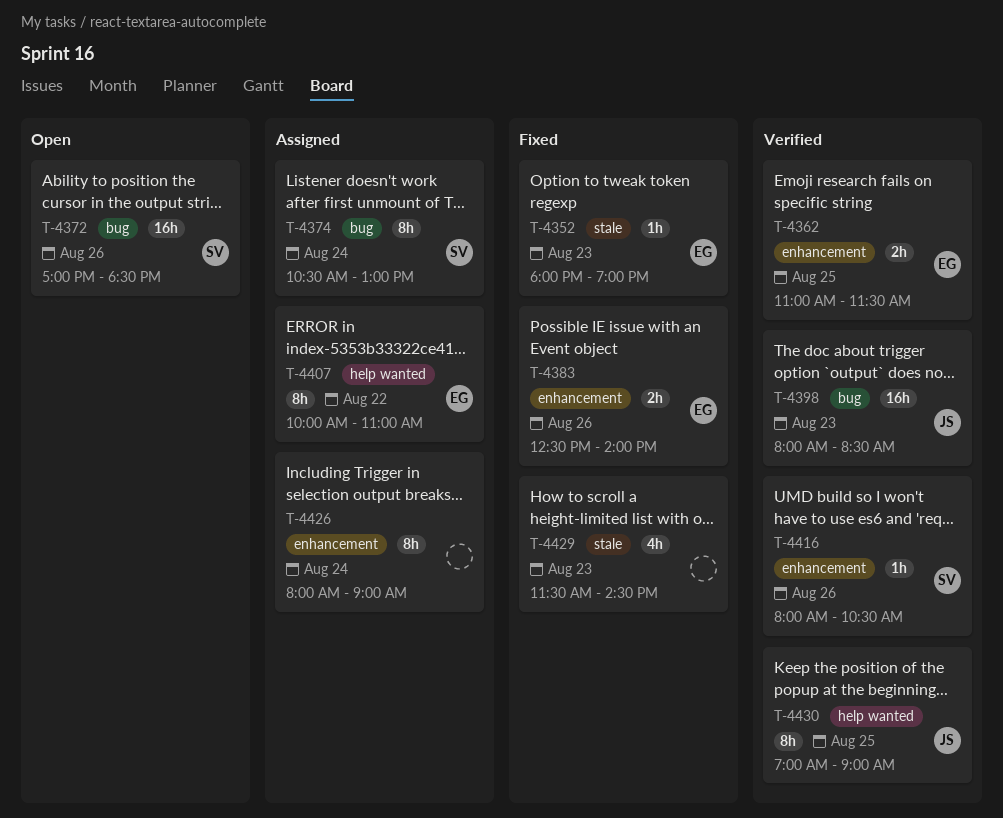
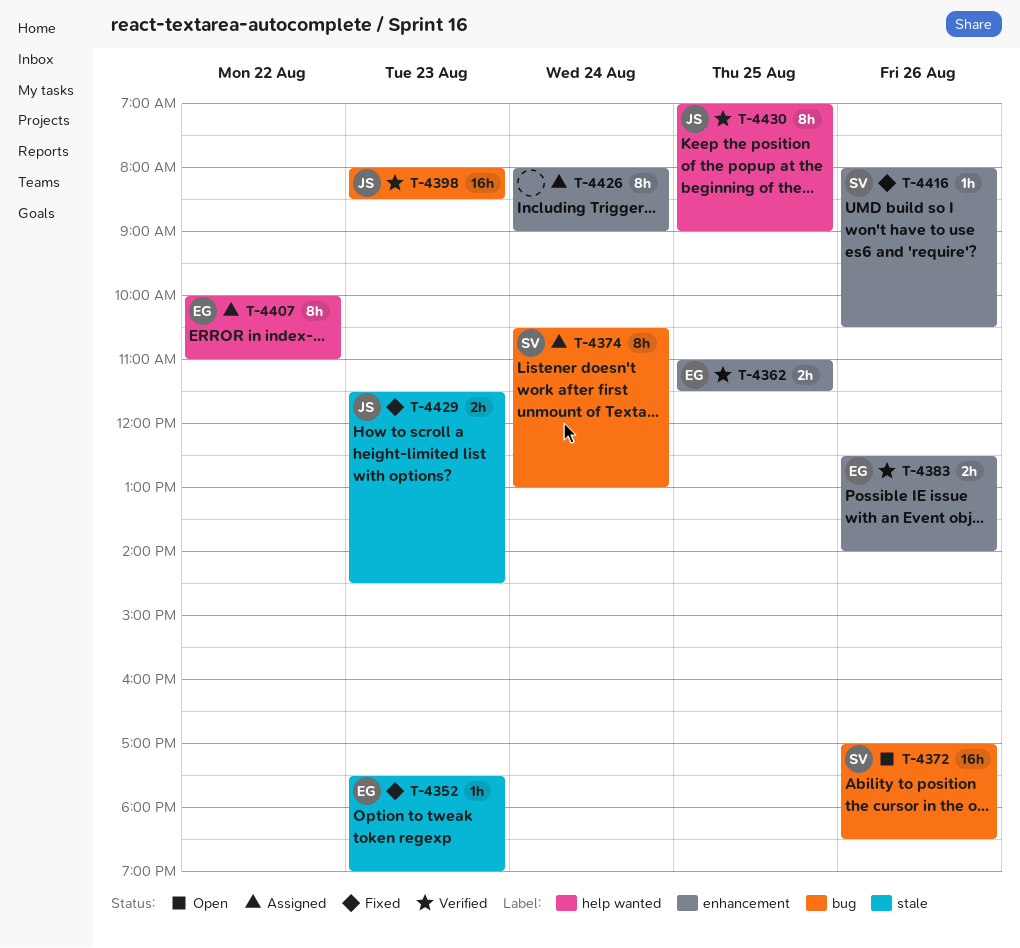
T-4352, begins: 18:00 -> 17:30
T-4383, status: Fixed -> Verified
T-4416, status: Verified -> Fixed
T-4429, owner: none -> JS
T-4429, estimate: 4h -> 2h

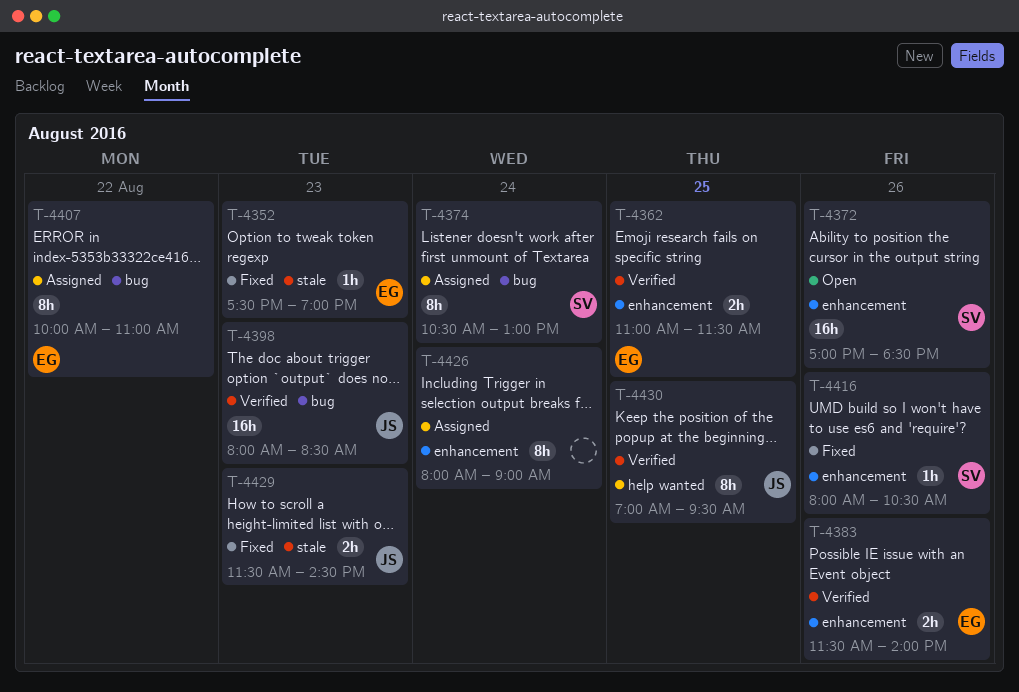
T-4372, label: bug -> enhancement
T-4383, begins: 12:30 -> 11:30
T-4407, label: help wanted -> bug
T-4430, ends: 09:00 -> 09:30

